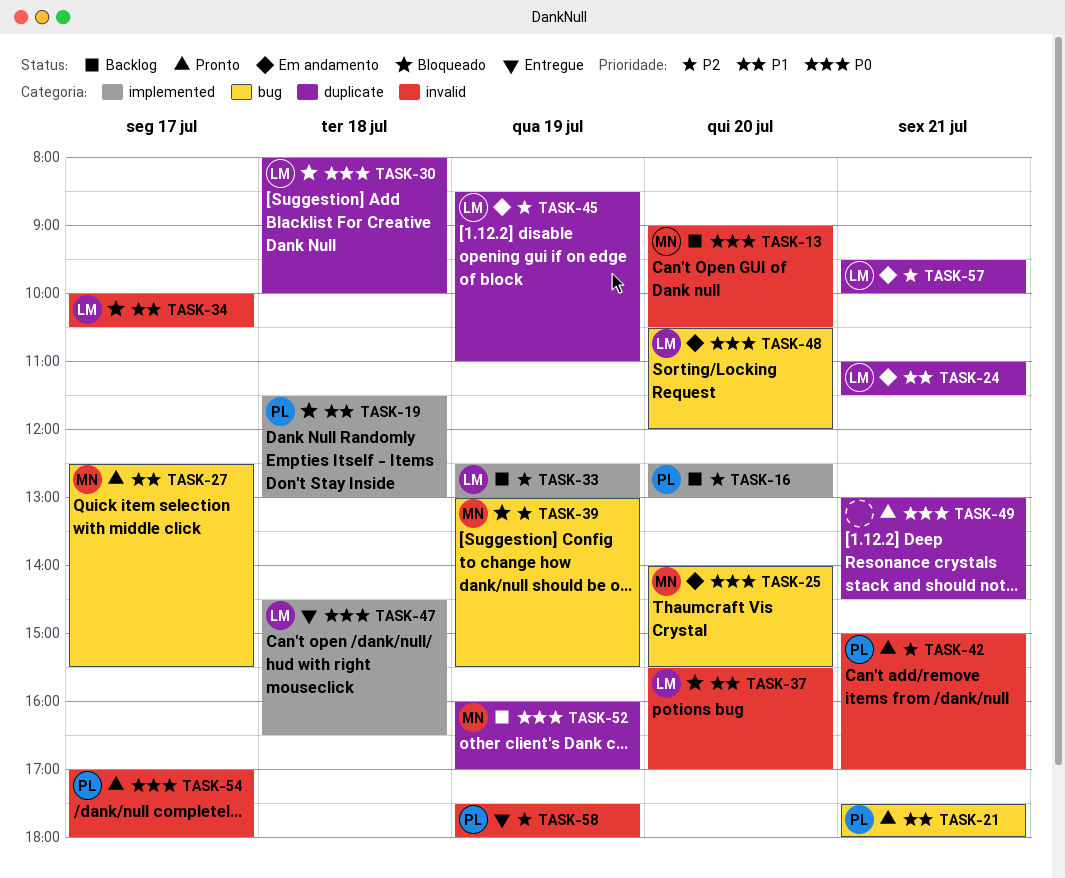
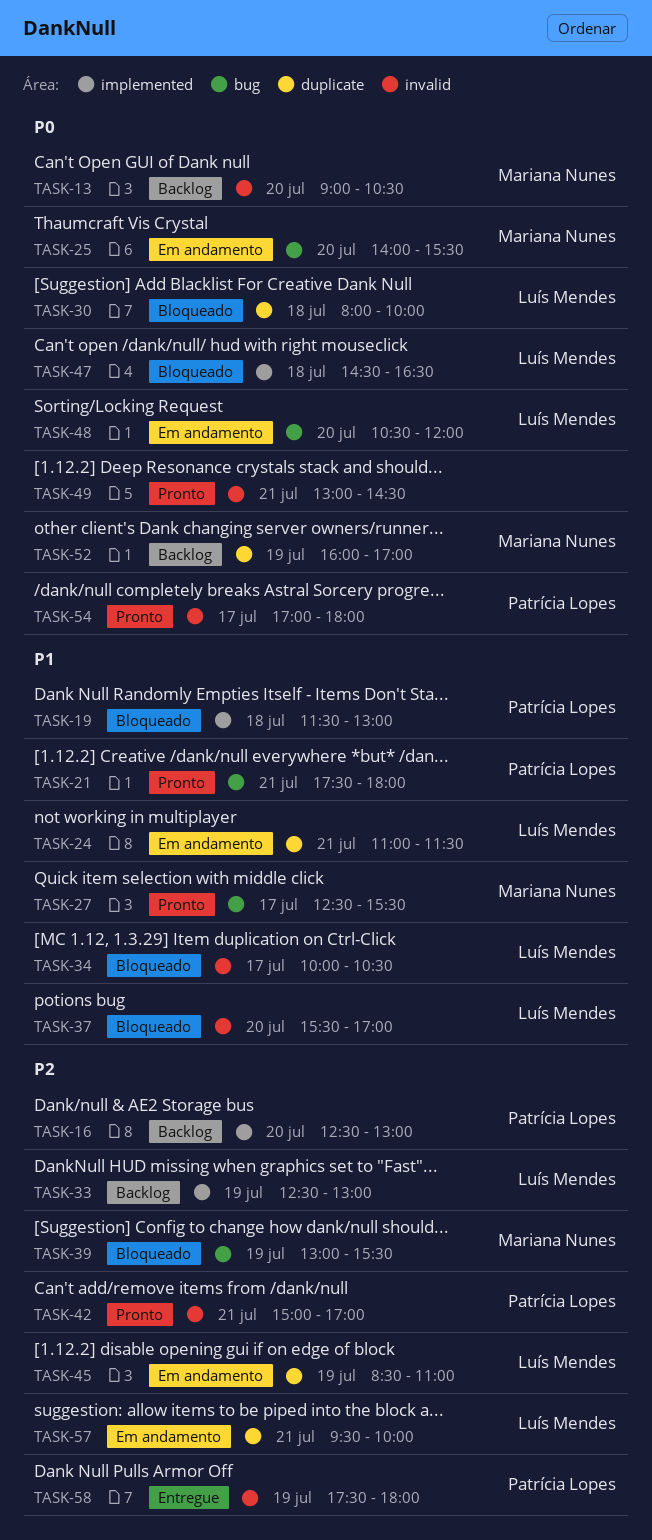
TASK-47, status: Entregue -> Bloqueado
TASK-49, label: duplicate -> invalid

